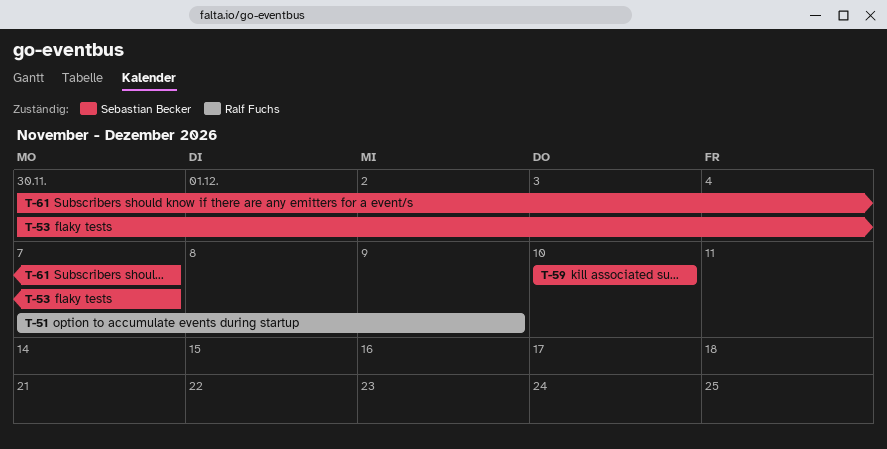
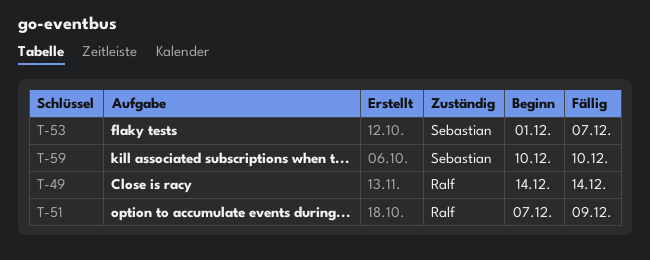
T-49: none -> present
T-53, start: Nov 30 -> Dec 1
T-61: present -> none

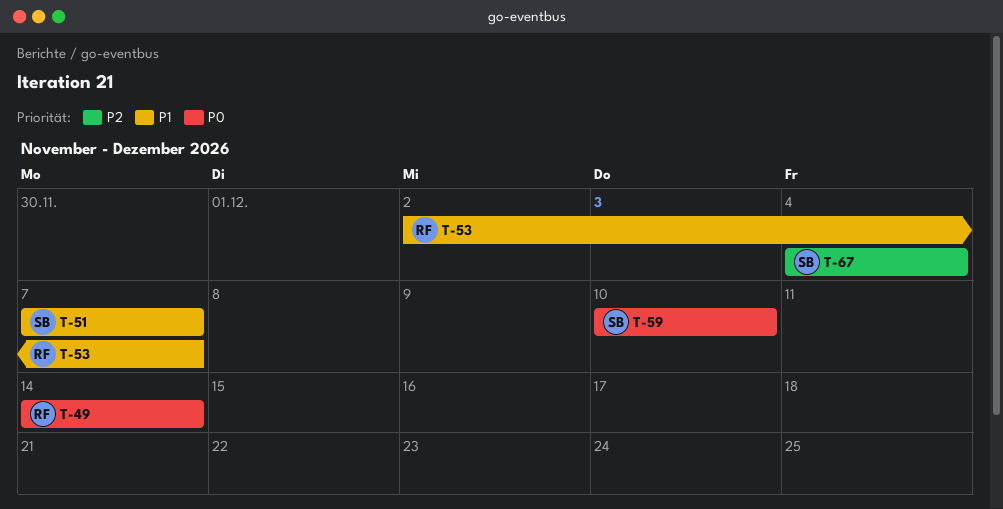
T-51, owner: Ralf -> Sebastian
T-51, due: Dec 9 -> Dec 7
T-53, owner: Sebastian -> Ralf
T-53, start: Dec 1 -> Dec 2
T-67: none -> present

